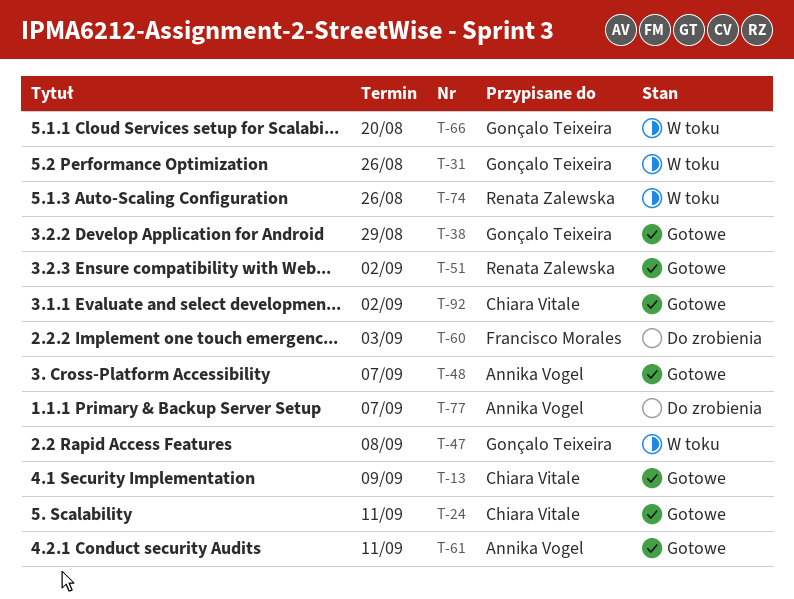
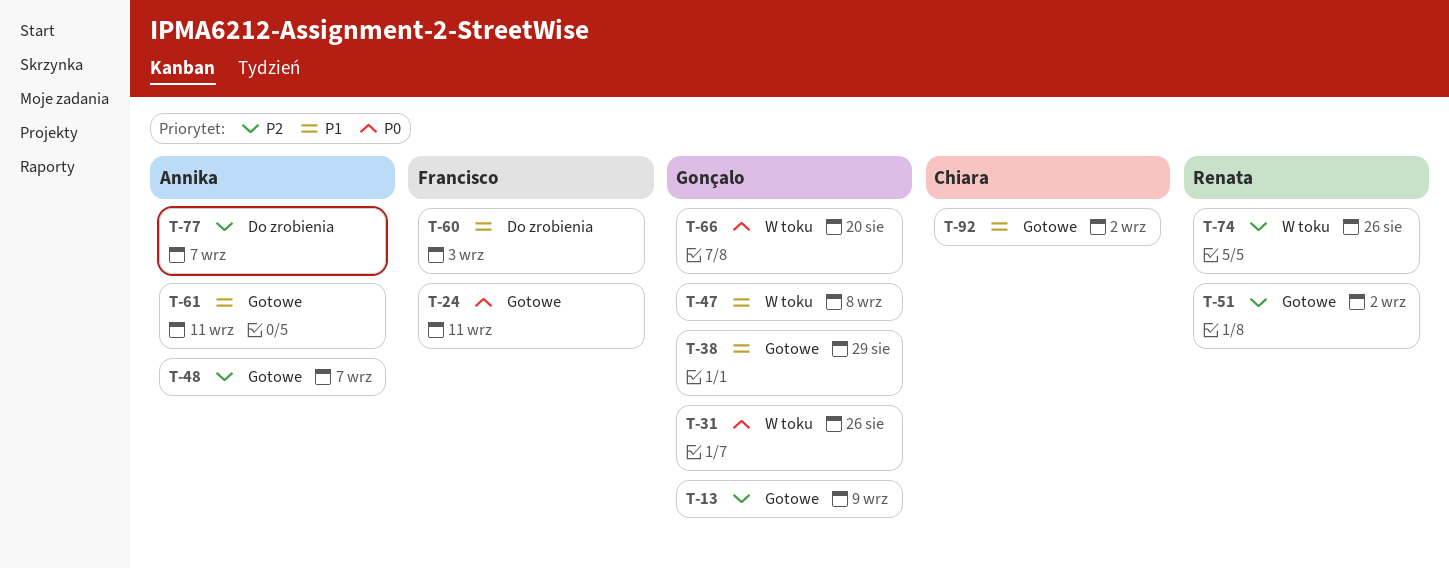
T-13, owner: Chiara Vitale -> Gonçalo Teixeira
T-24, owner: Chiara Vitale -> Francisco Morales

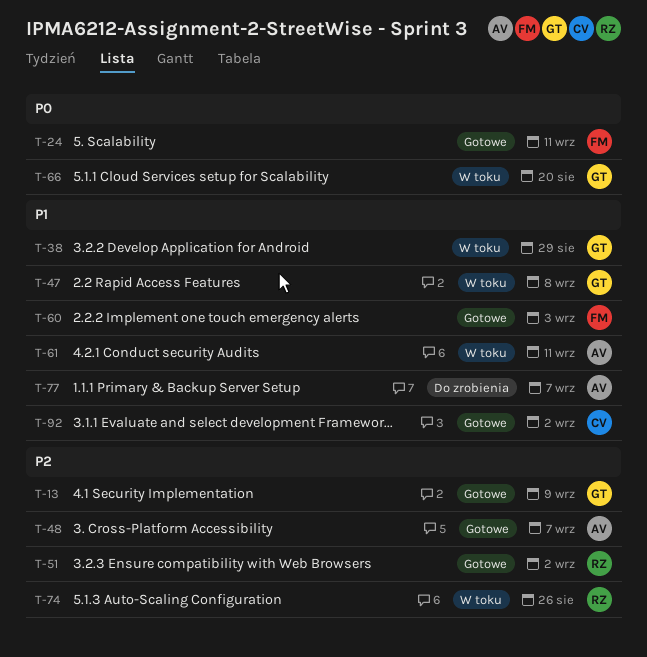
T-31: present -> none
T-38, status: Gotowe -> W toku
T-60, status: Do zrobienia -> Gotowe
T-61, status: Gotowe -> W toku
T-77, priority: P2 -> P1

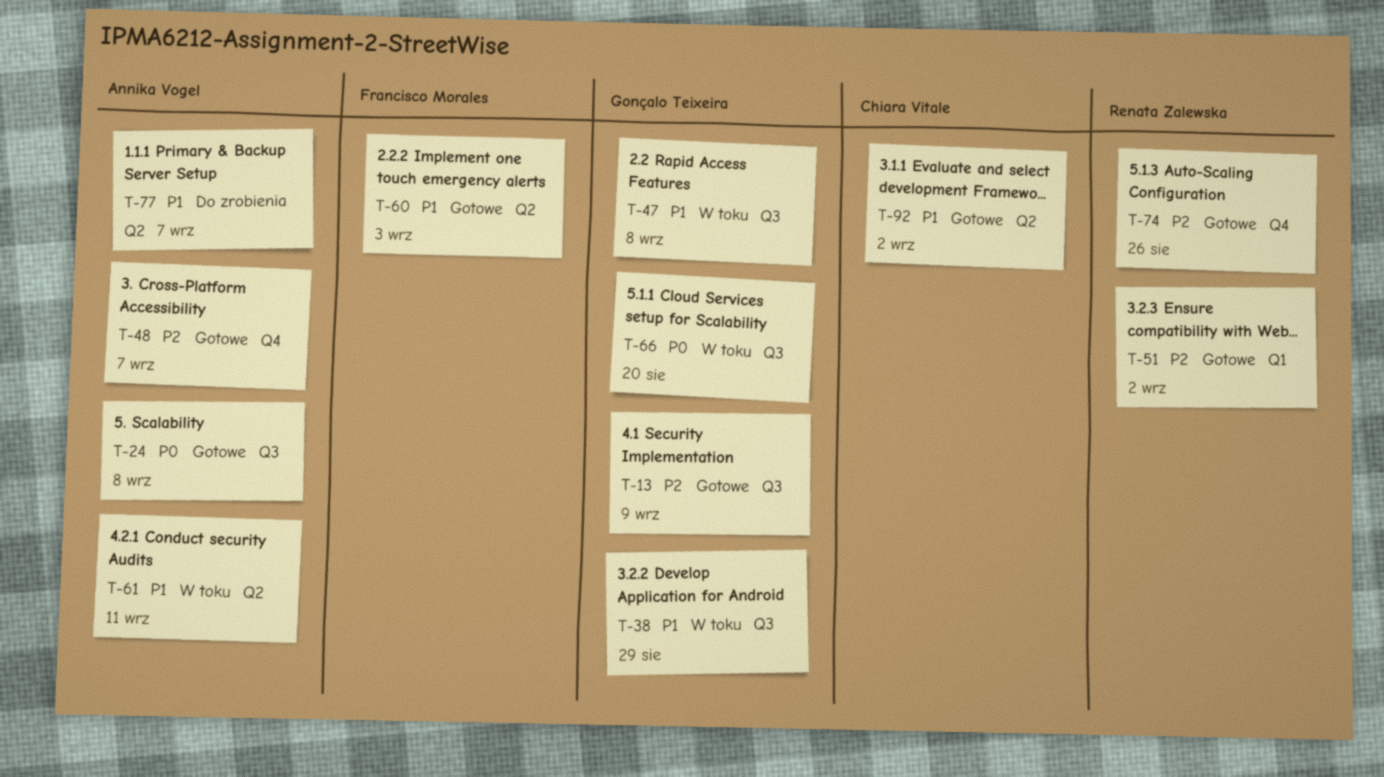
T-24, owner: Francisco Morales -> Annika Vogel
T-24, due: Sep 11 -> Sep 8
T-74, status: W toku -> Gotowe

